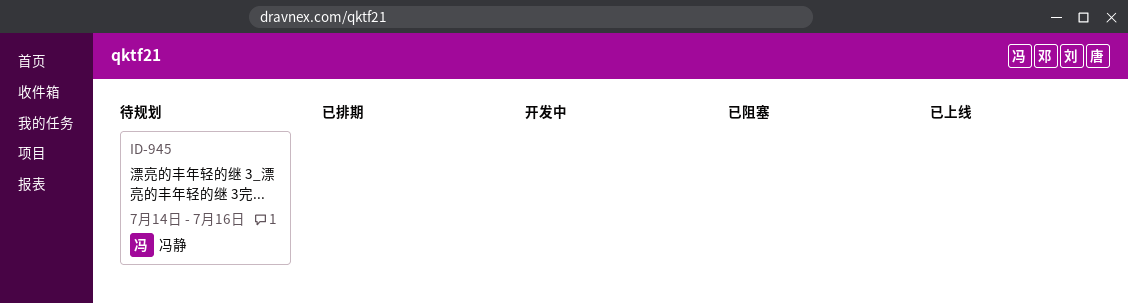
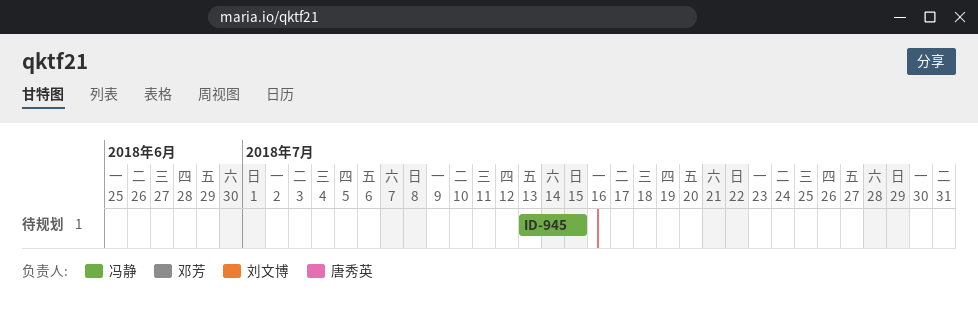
ID-945, start: Jul 14 -> Jul 13
ID-945, due: Jul 16 -> Jul 15

